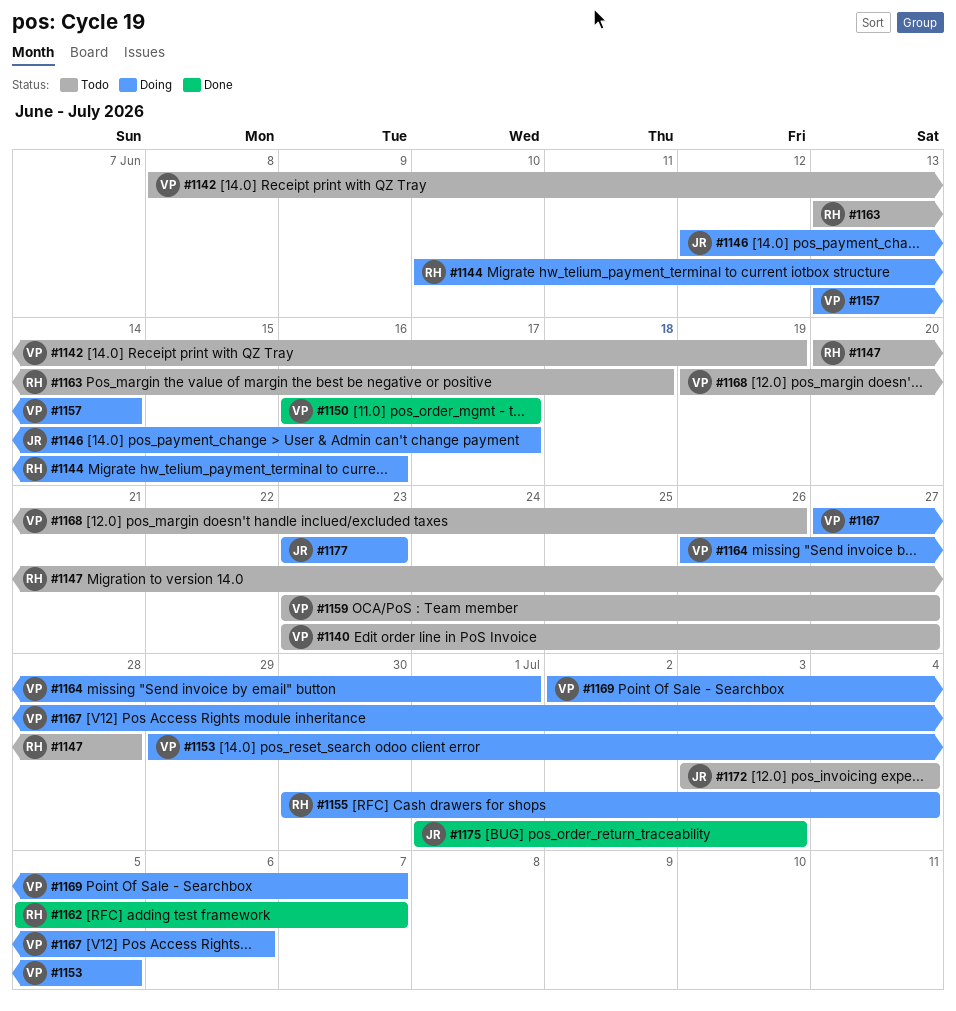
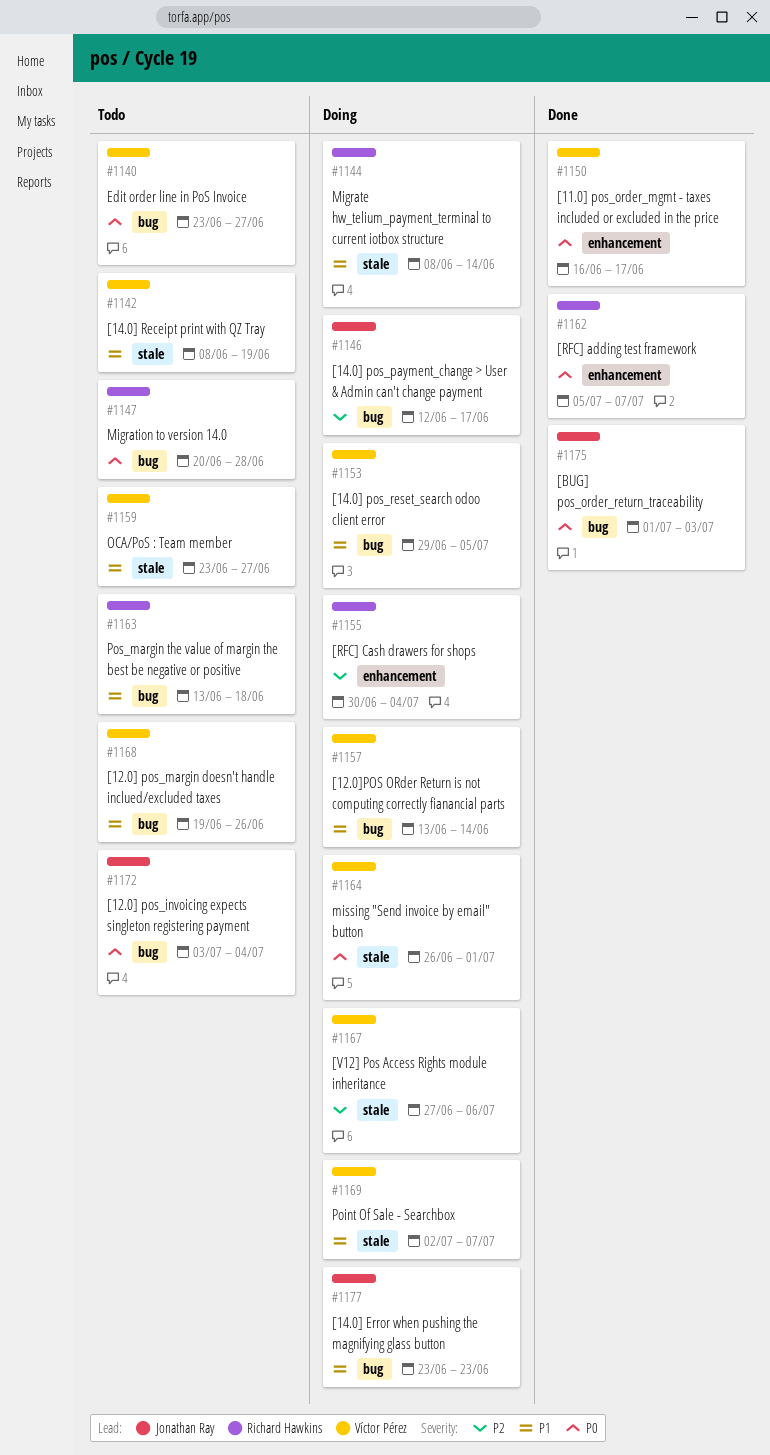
#1144, start: Jun 10 -> Jun 8
#1144, due: Jun 16 -> Jun 14

